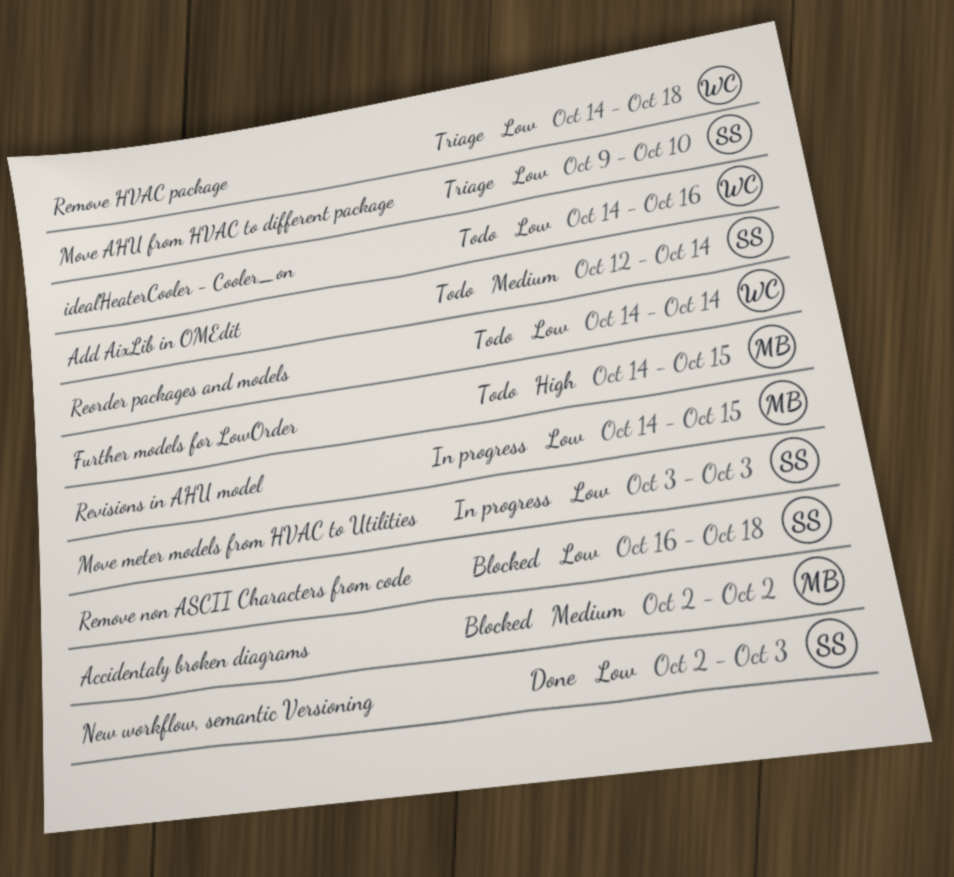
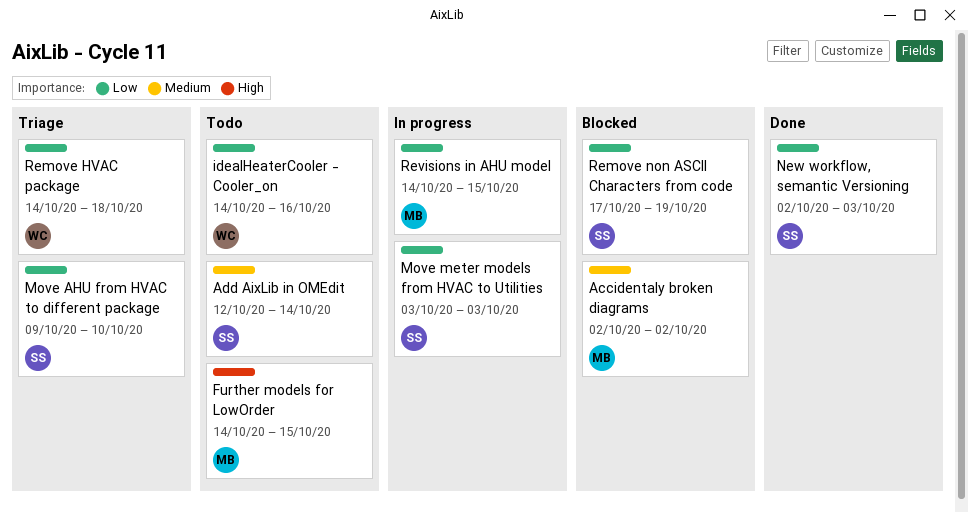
Remove non ASCII Characters from code, start: Oct 16 -> Oct 17
Remove non ASCII Characters from code, due: Oct 18 -> Oct 19
Reorder packages and models: present -> none

